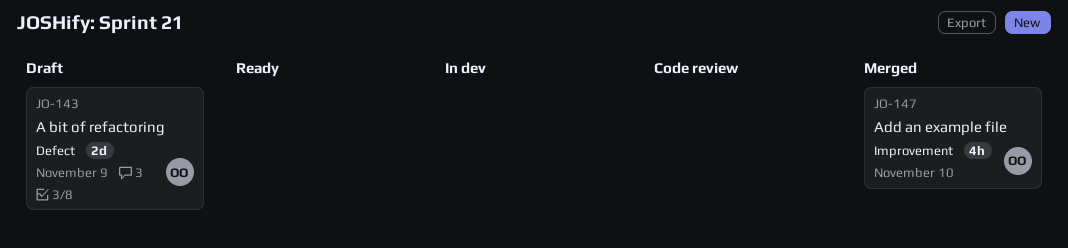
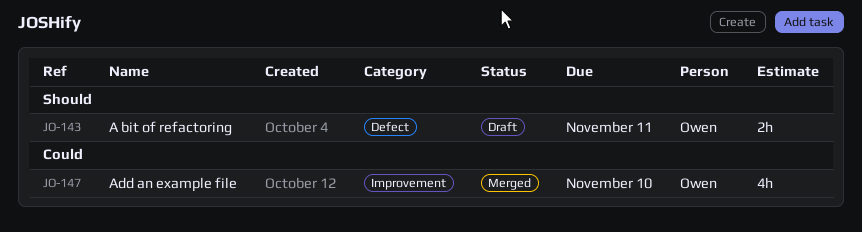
JO-143, estimate: 2d -> 2h
JO-143, due: Nov 9 -> Nov 11

